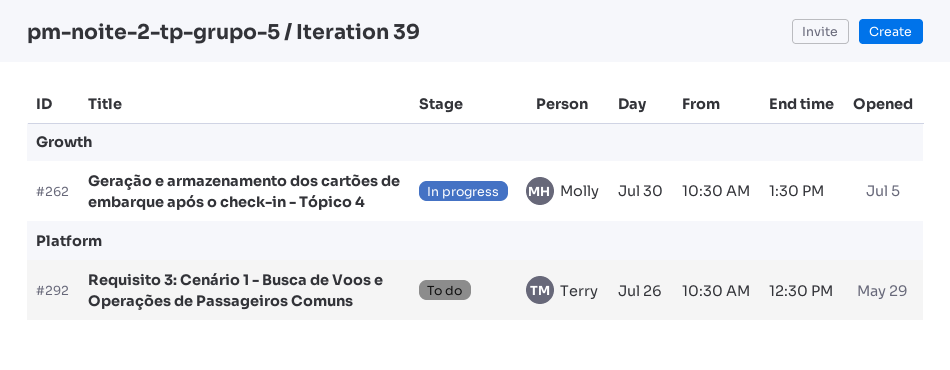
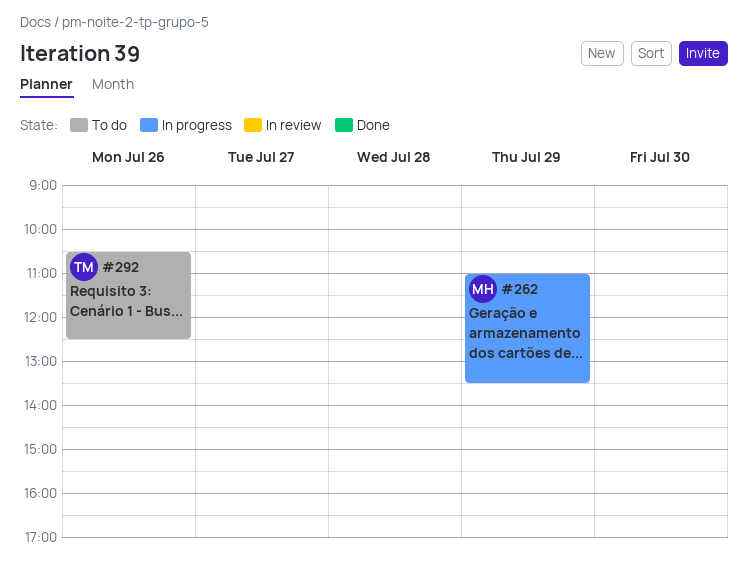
#262, day: Jul 30 -> Jul 29
#262, begins: 10:30 -> 11:00

